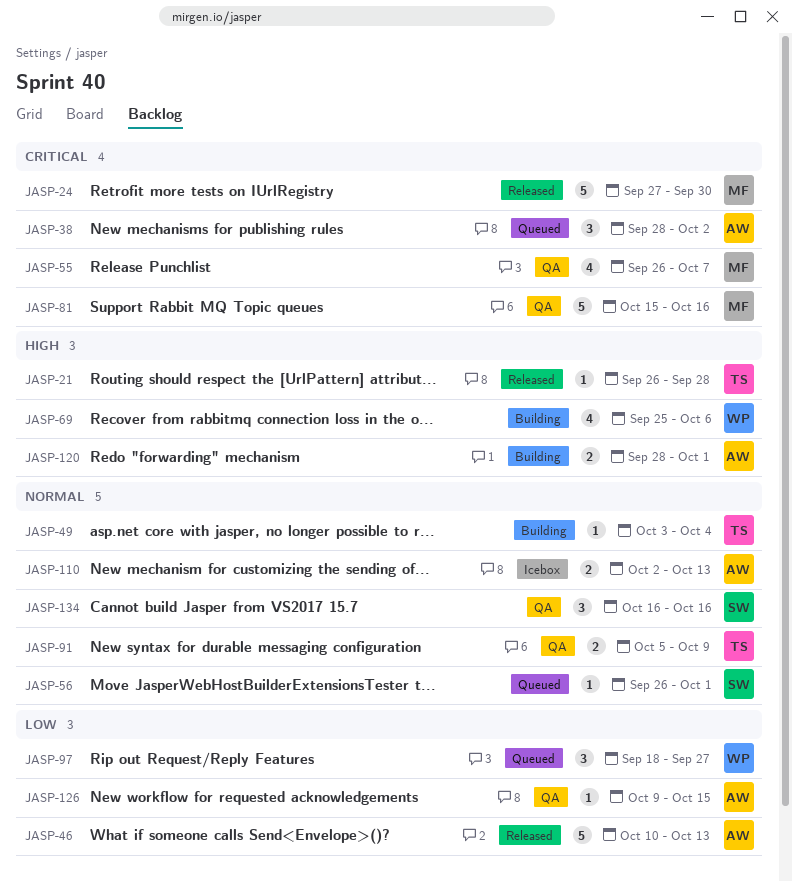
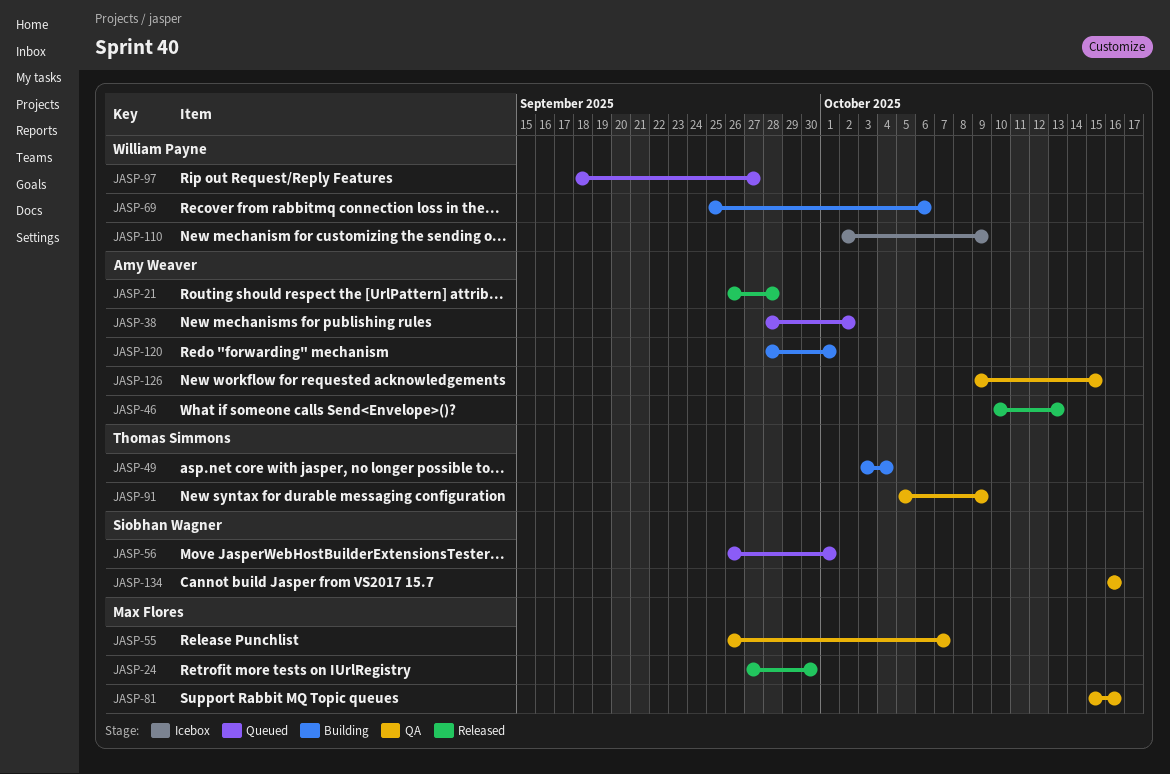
JASP-21, owner: Thomas Simmons -> Amy Weaver
JASP-110, owner: Amy Weaver -> William Payne
JASP-110, due: Oct 13 -> Oct 9

